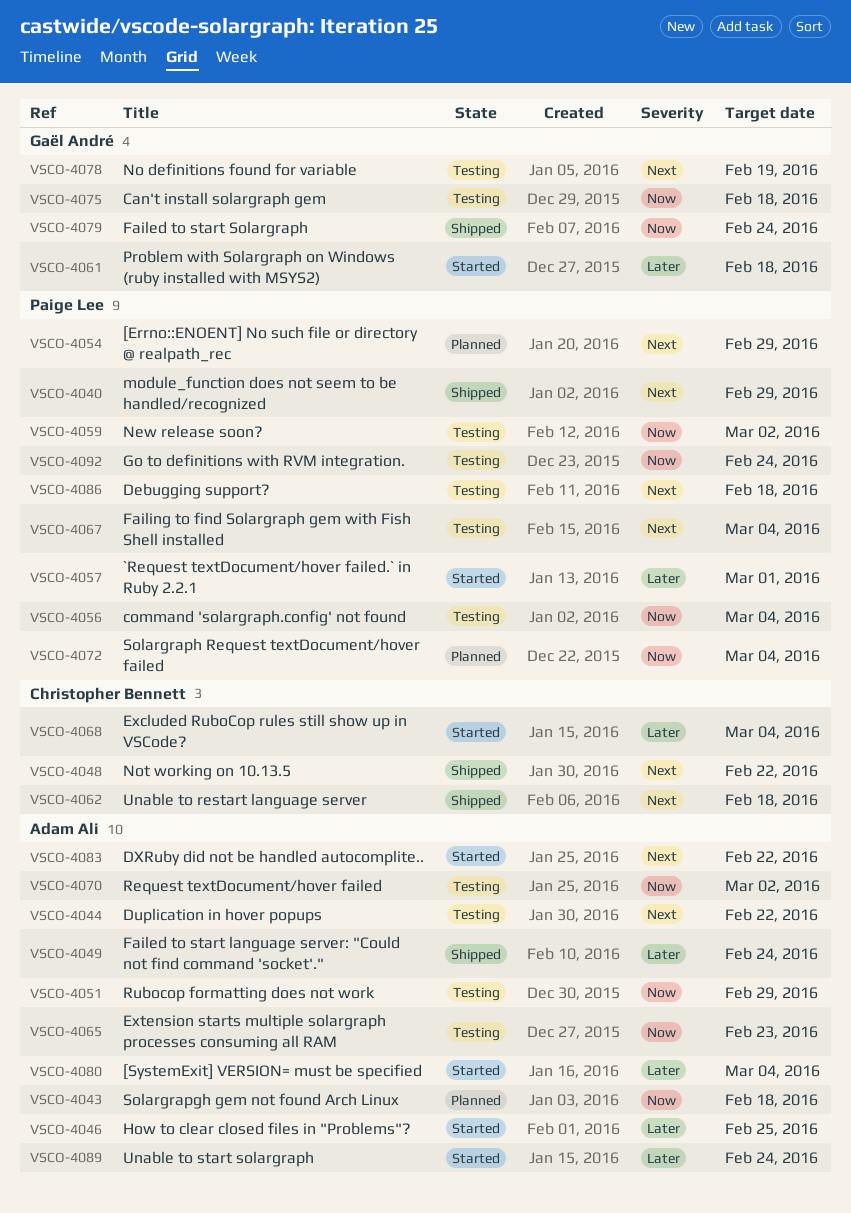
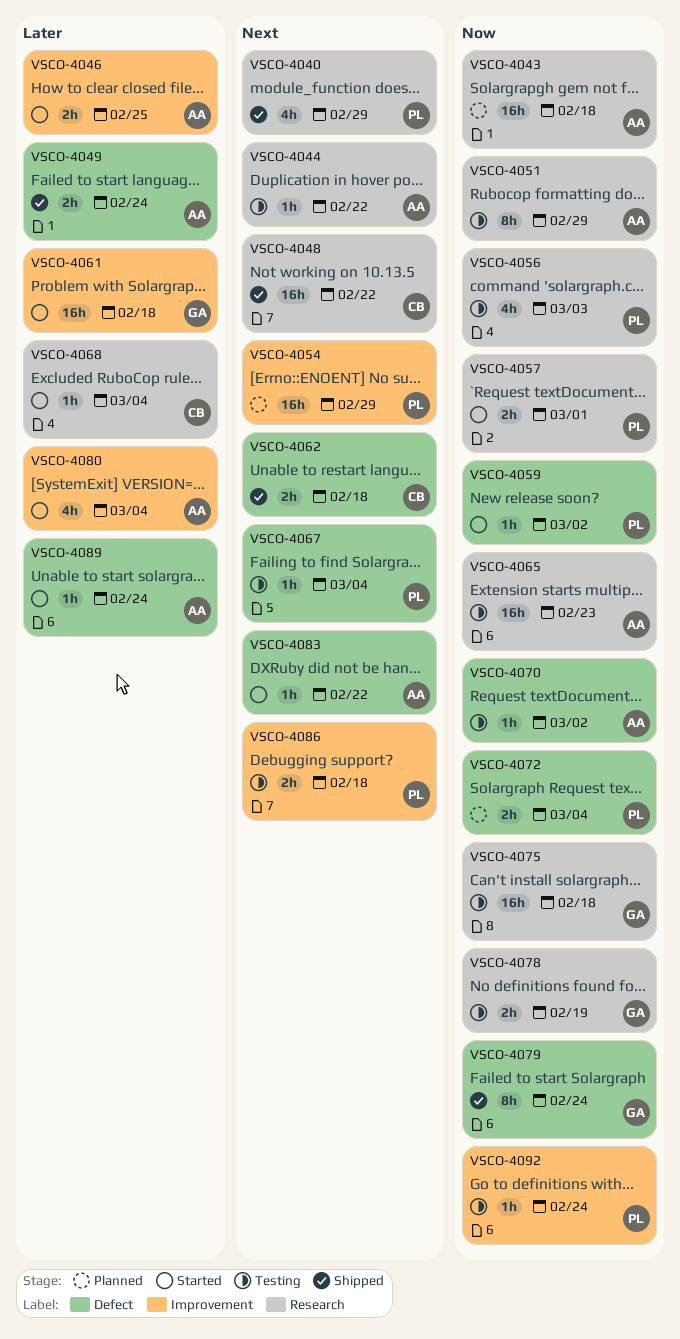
VSCO-4056, due: Mar 4 -> Mar 3
VSCO-4057, priority: Later -> Now
VSCO-4059, status: Testing -> Started
VSCO-4078, priority: Next -> Now

